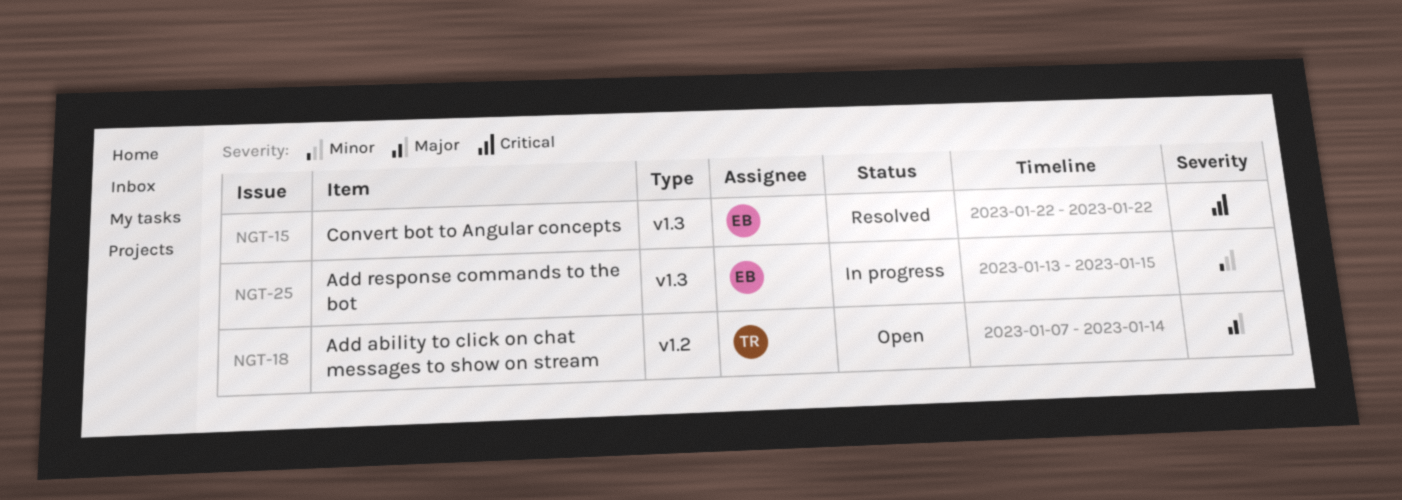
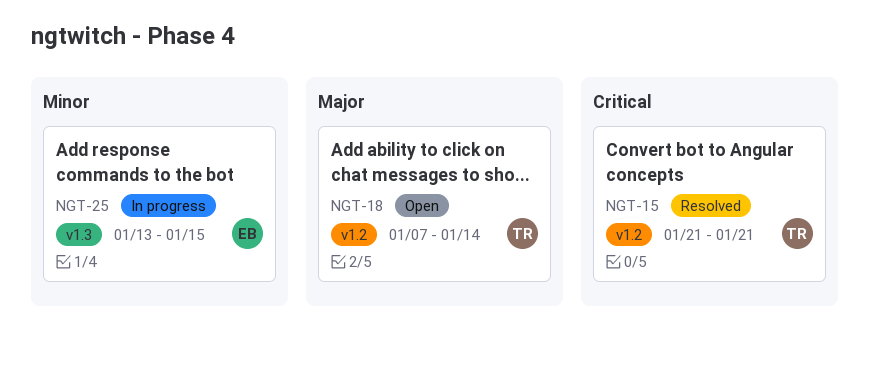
NGT-15, owner: EB -> TR
NGT-15, label: v1.3 -> v1.2
NGT-15, start: Jan 22 -> Jan 21
NGT-15, due: Jan 22 -> Jan 21

